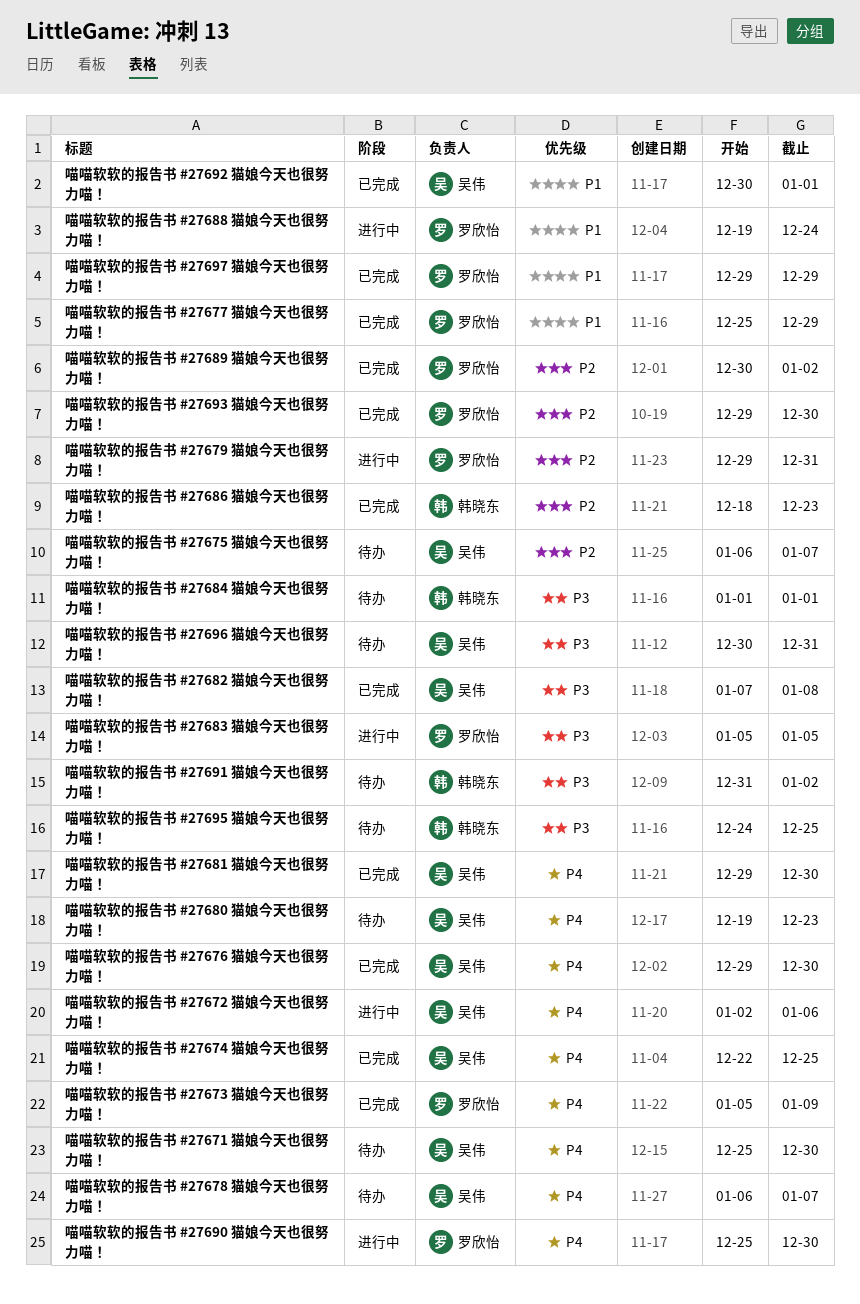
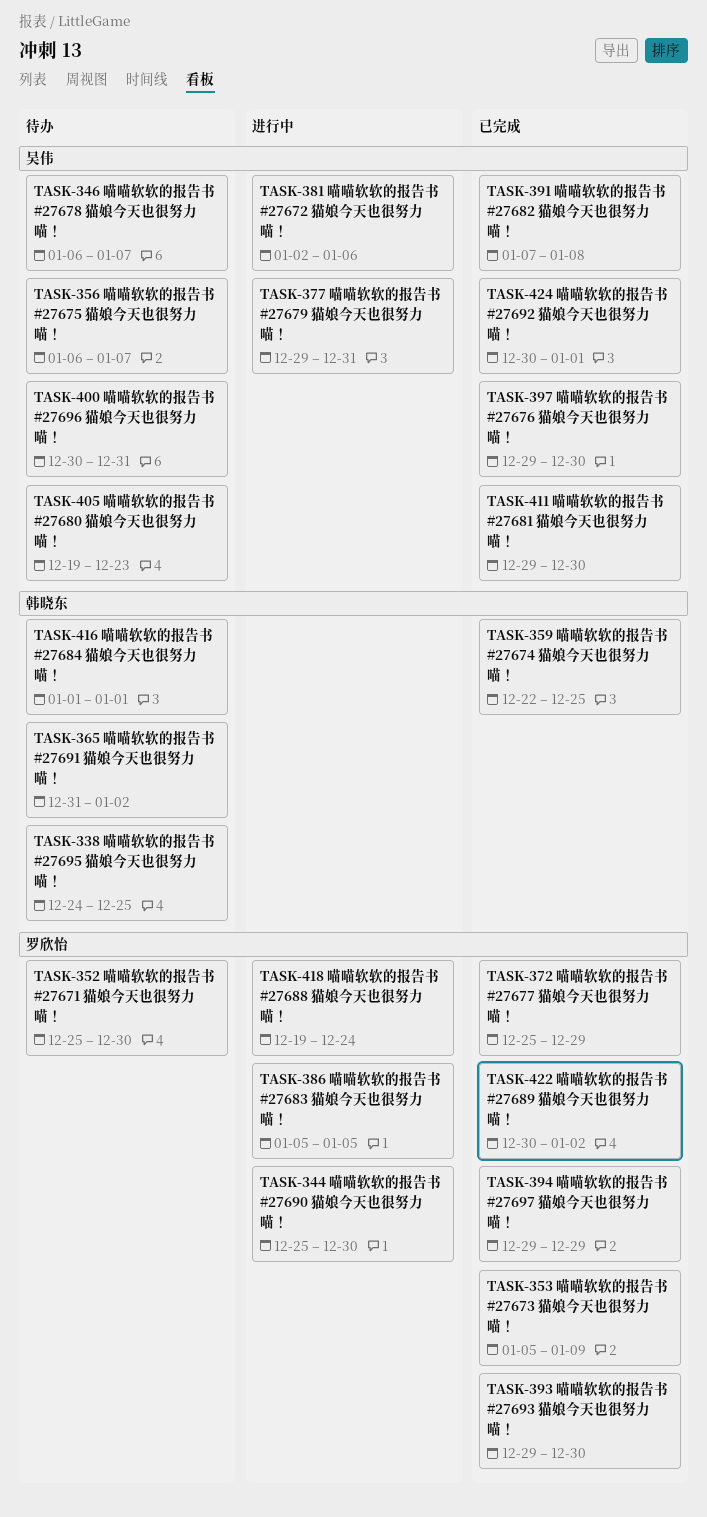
喵喵软软的报告书 #27671 猫娘今天也很努力喵！, owner: 吴伟 -> 罗欣怡
喵喵软软的报告书 #27674 猫娘今天也很努力喵！, owner: 吴伟 -> 韩晓东
喵喵软软的报告书 #27679 猫娘今天也很努力喵！, owner: 罗欣怡 -> 吴伟
喵喵软软的报告书 #27686 猫娘今天也很努力喵！: present -> none

